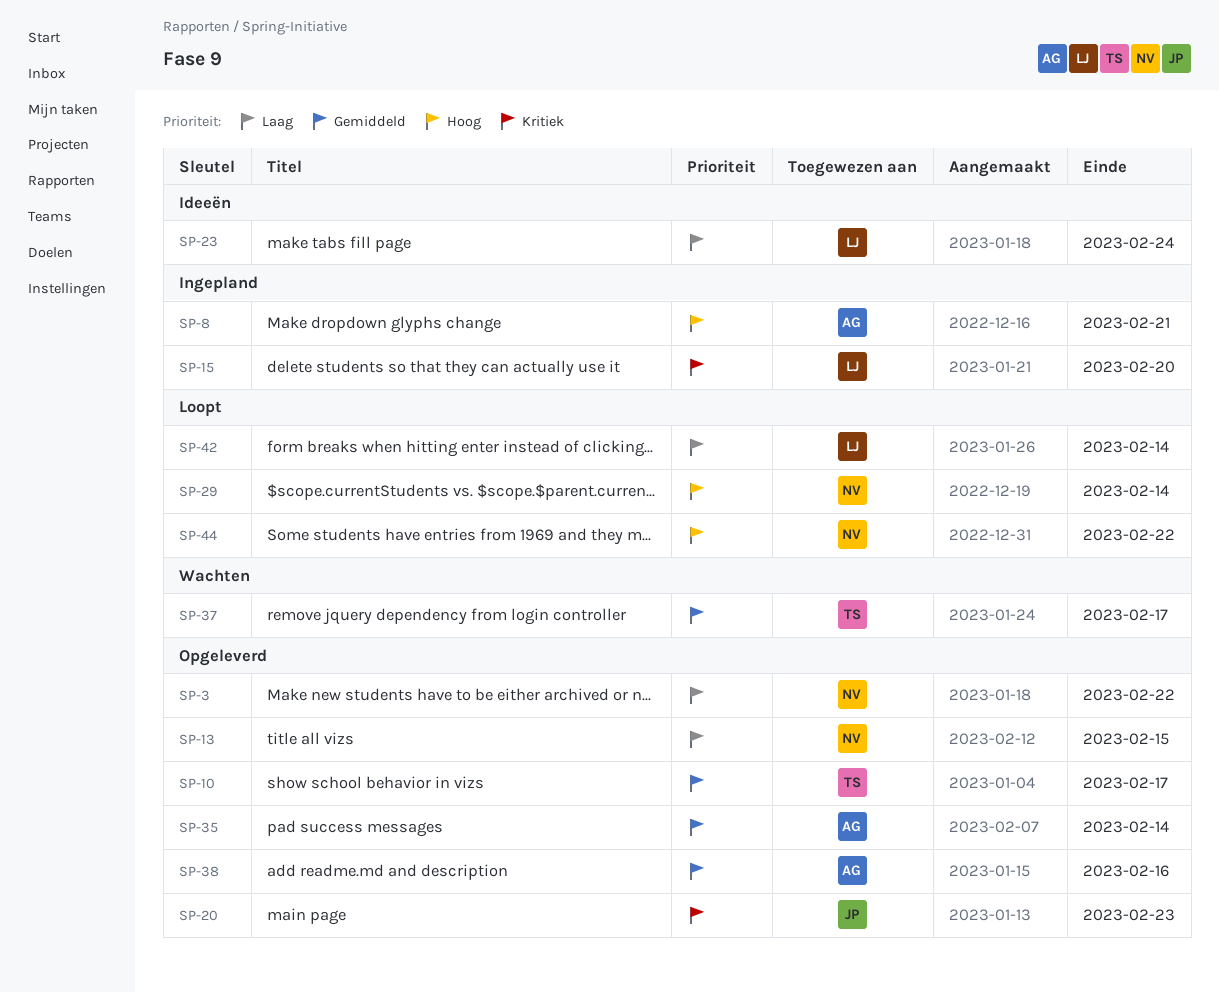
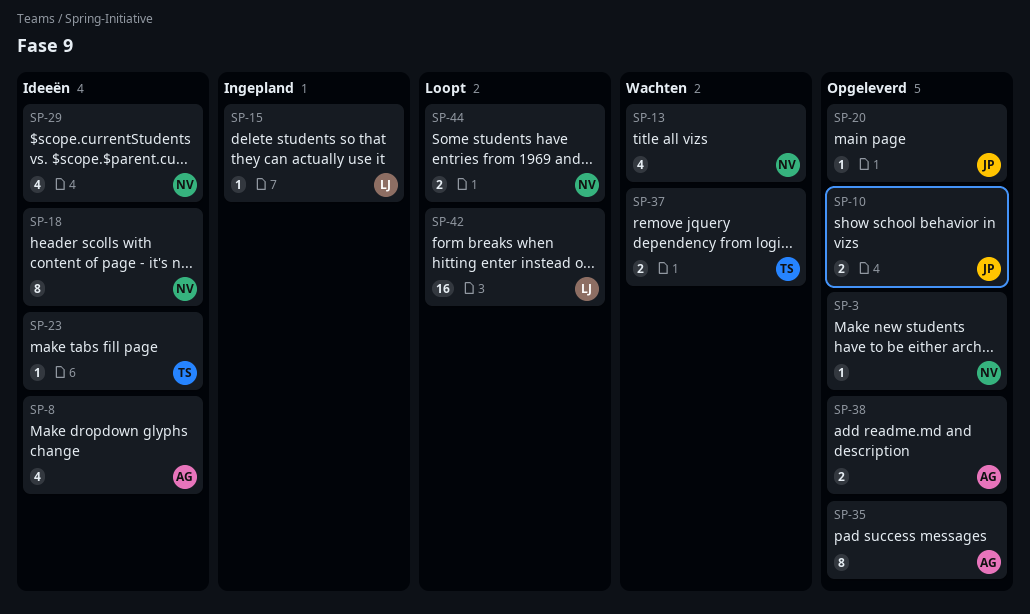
SP-8, status: Ingepland -> Ideeën
SP-10, owner: TS -> JP
SP-13, status: Opgeleverd -> Wachten
SP-18: none -> present
SP-23, owner: LJ -> TS
SP-29, status: Loopt -> Ideeën

